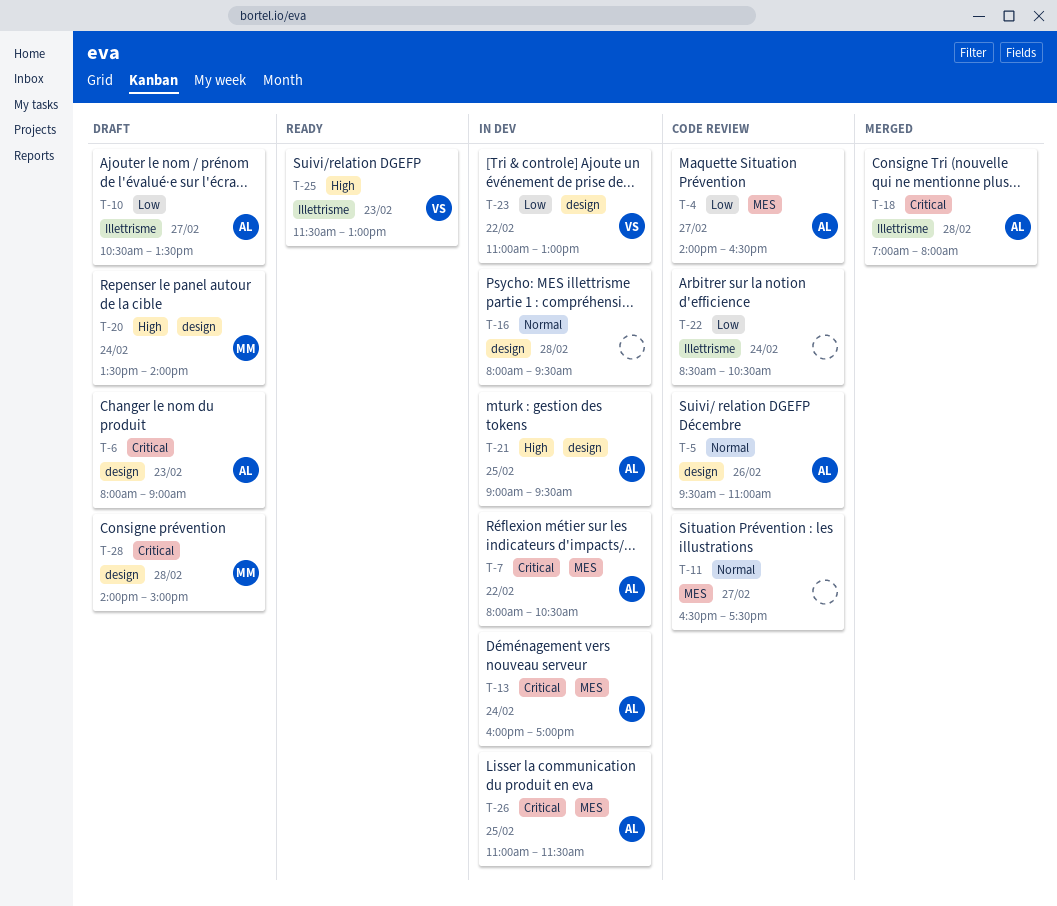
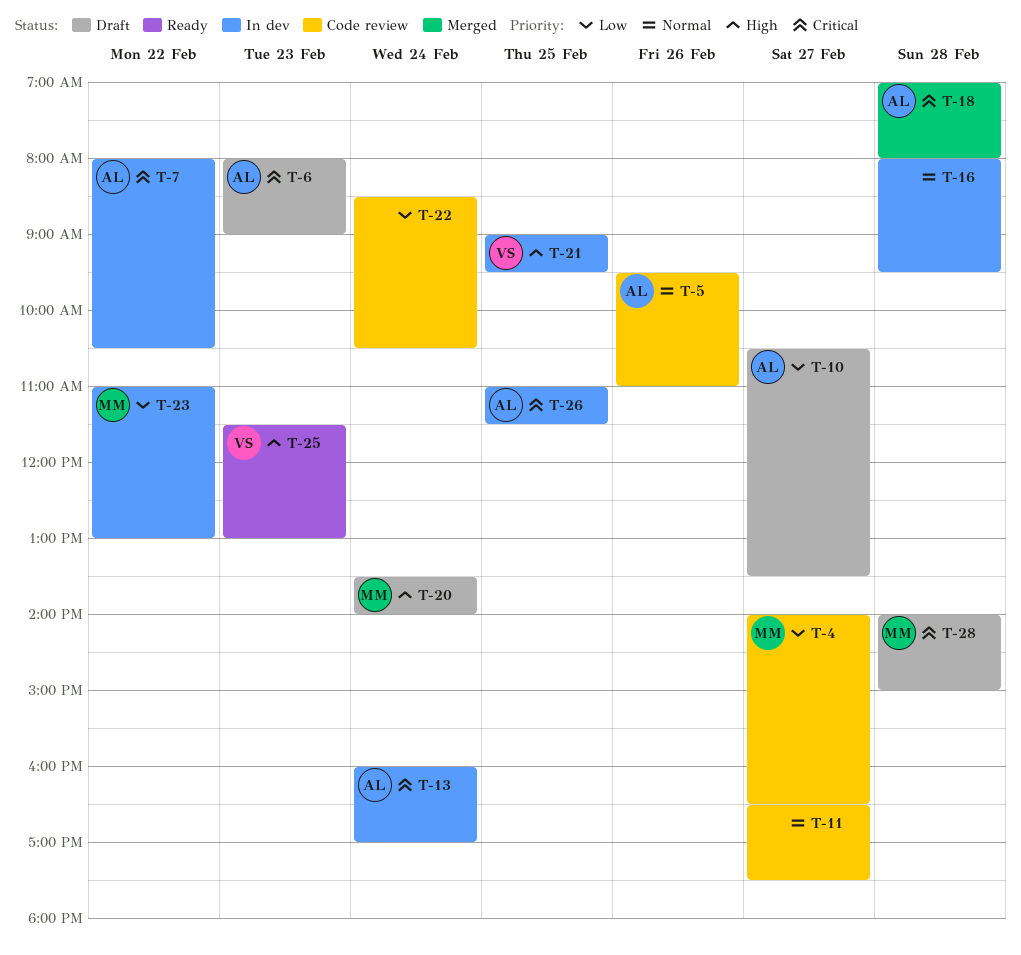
T-4, owner: AL -> MM
T-21, owner: AL -> VS
T-23, owner: VS -> MM

